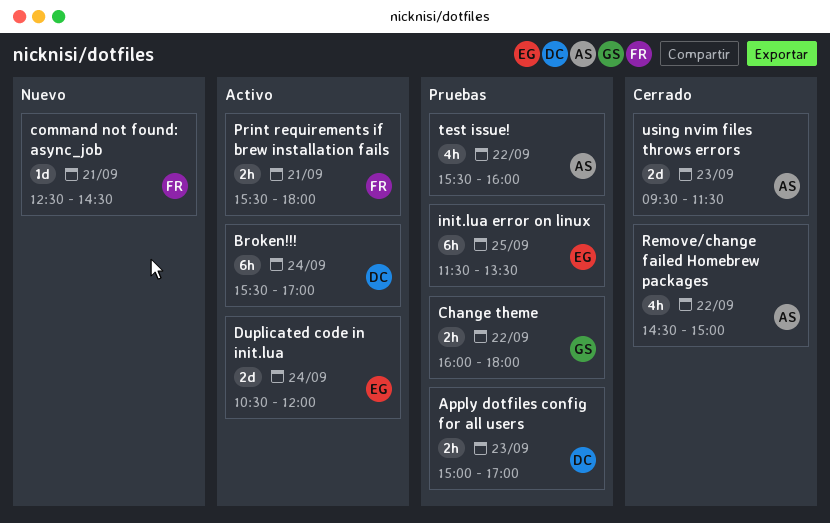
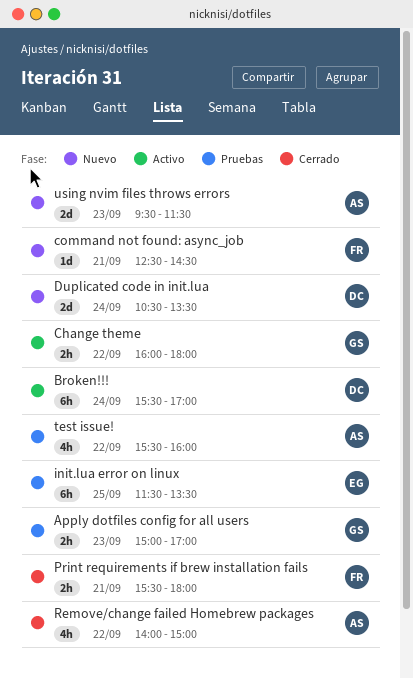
Apply dotfiles config for all users, owner: DC -> GS
Change theme, status: Pruebas -> Activo
Duplicated code in init.lua, status: Activo -> Nuevo
Duplicated code in init.lua, owner: EG -> DC
Duplicated code in init.lua, ends: 12:00 -> 13:30
Print requirements if brew installation fails, status: Activo -> Cerrado
Remove/change failed Homebrew packages, begins: 14:30 -> 14:00
using nvim files throws errors, status: Cerrado -> Nuevo

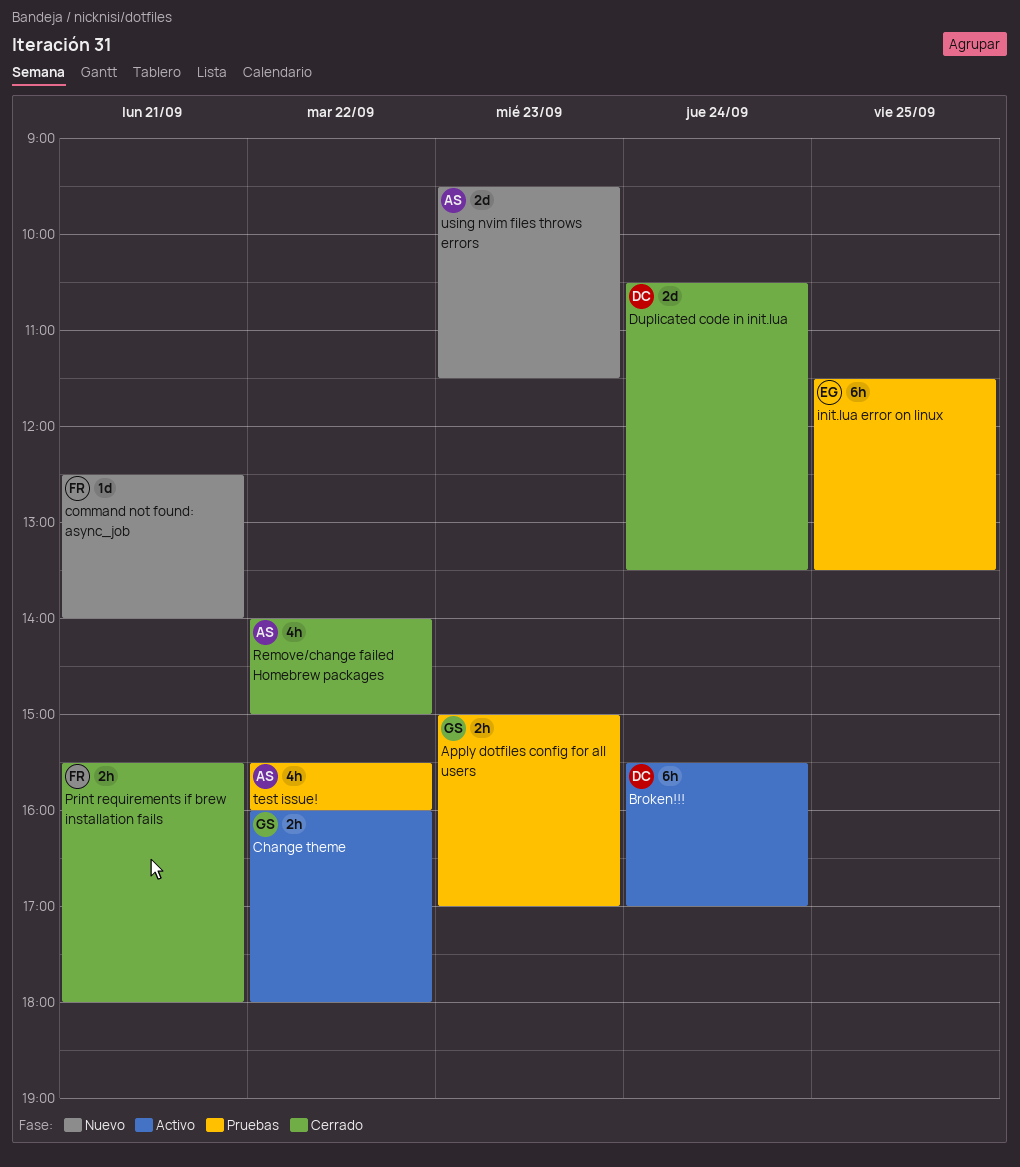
command not found: async_job, ends: 14:30 -> 14:00
Duplicated code in init.lua, status: Nuevo -> Cerrado

